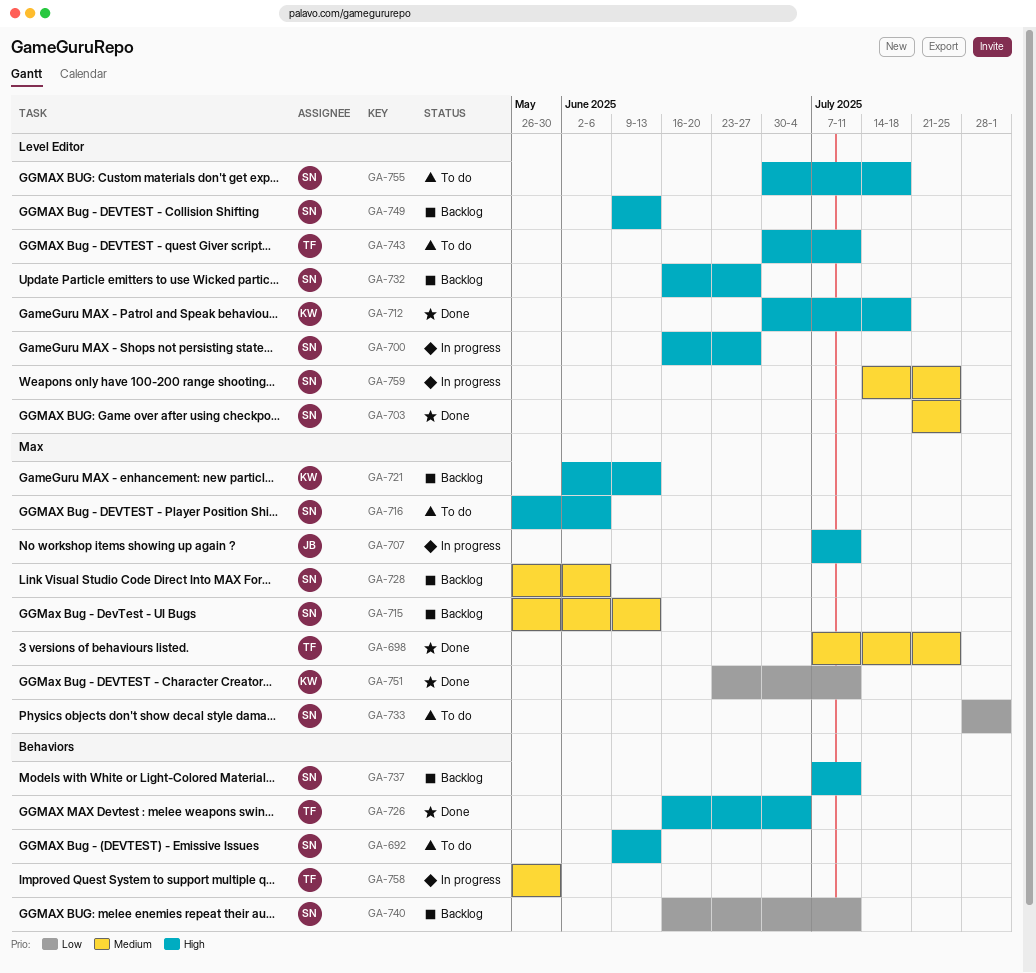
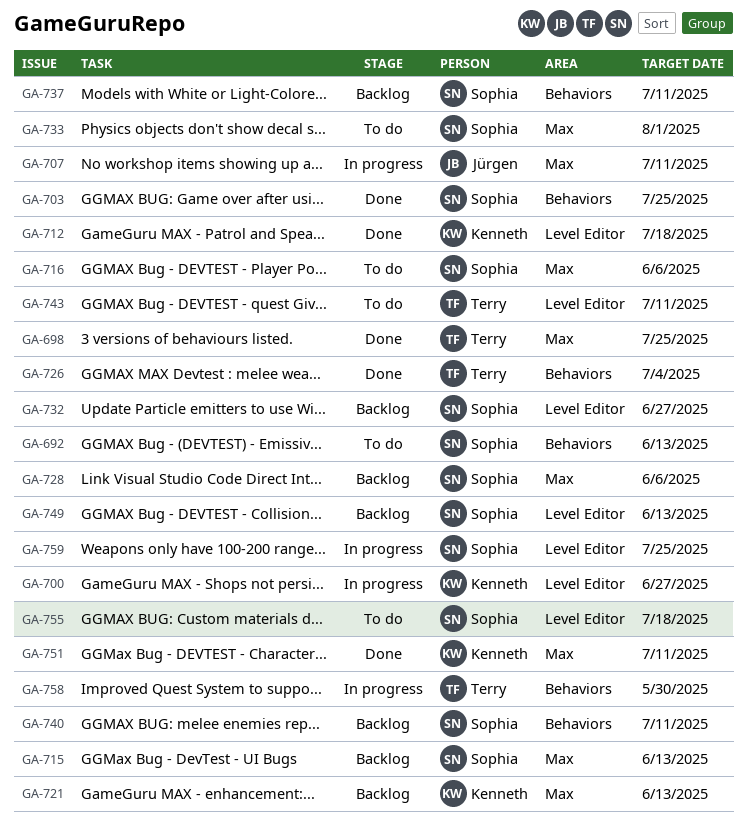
GA-700, owner: Sophia -> Kenneth
GA-703, label: Level Editor -> Behaviors

